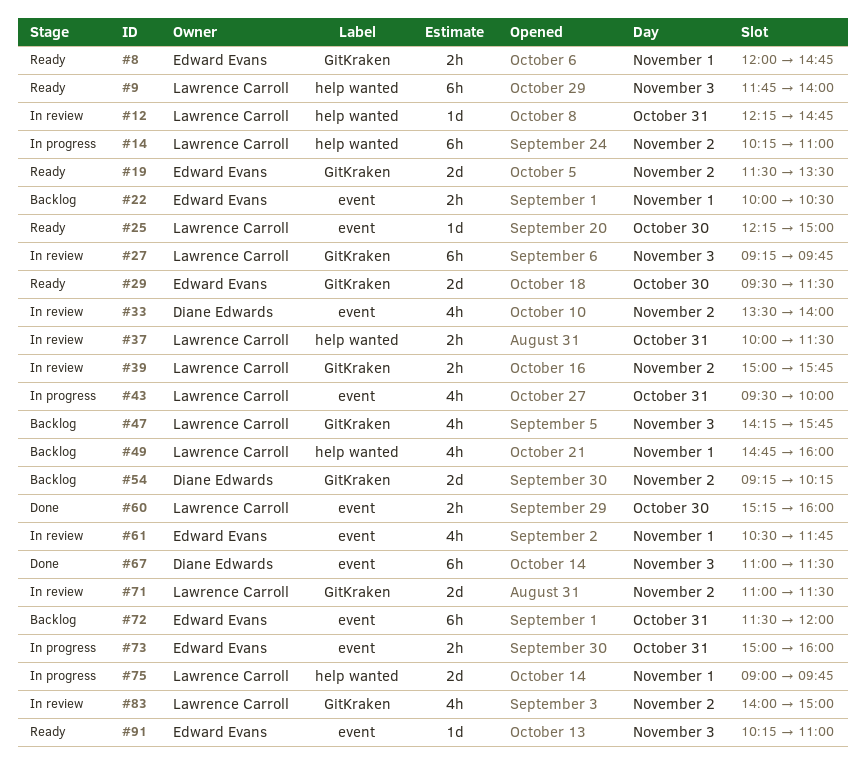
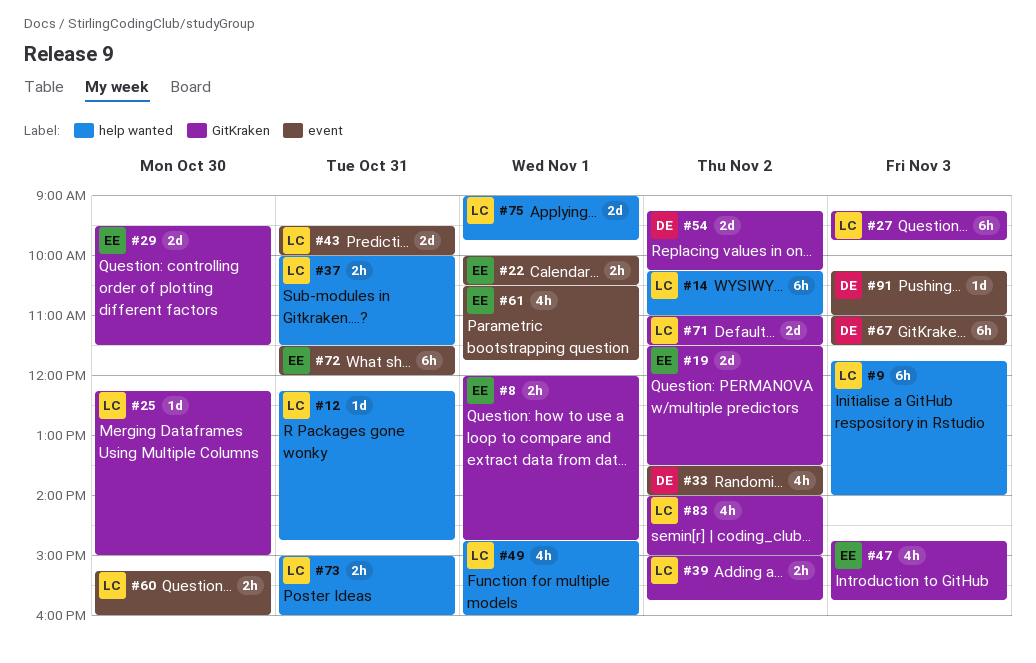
#25, label: event -> GitKraken
#43, estimate: 4h -> 2d
#47, owner: Lawrence Carroll -> Edward Evans
#47, begins: 14:15 -> 14:45
#73, owner: Edward Evans -> Lawrence Carroll
#73, label: event -> help wanted
#91, owner: Edward Evans -> Diane Edwards

